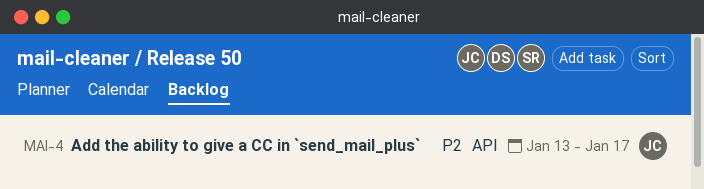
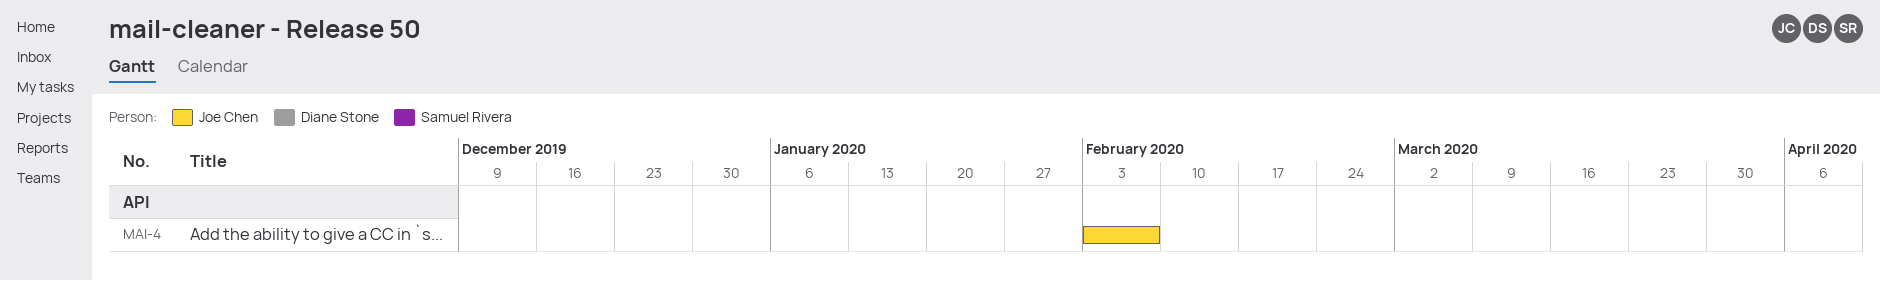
MAI-4, start: Jan 13 -> Feb 3
MAI-4, due: Jan 17 -> Feb 7

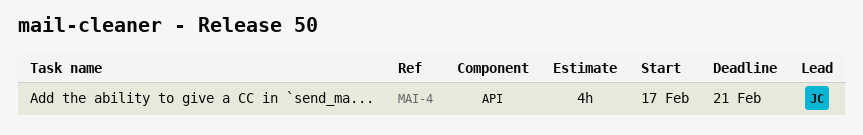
MAI-4, start: Feb 3 -> Feb 17
MAI-4, due: Feb 7 -> Feb 21

